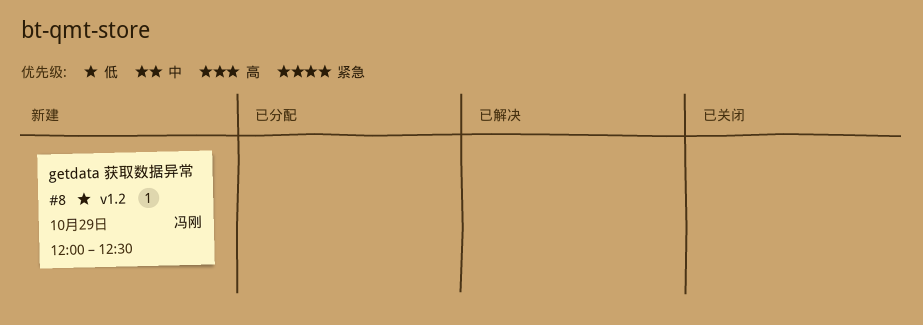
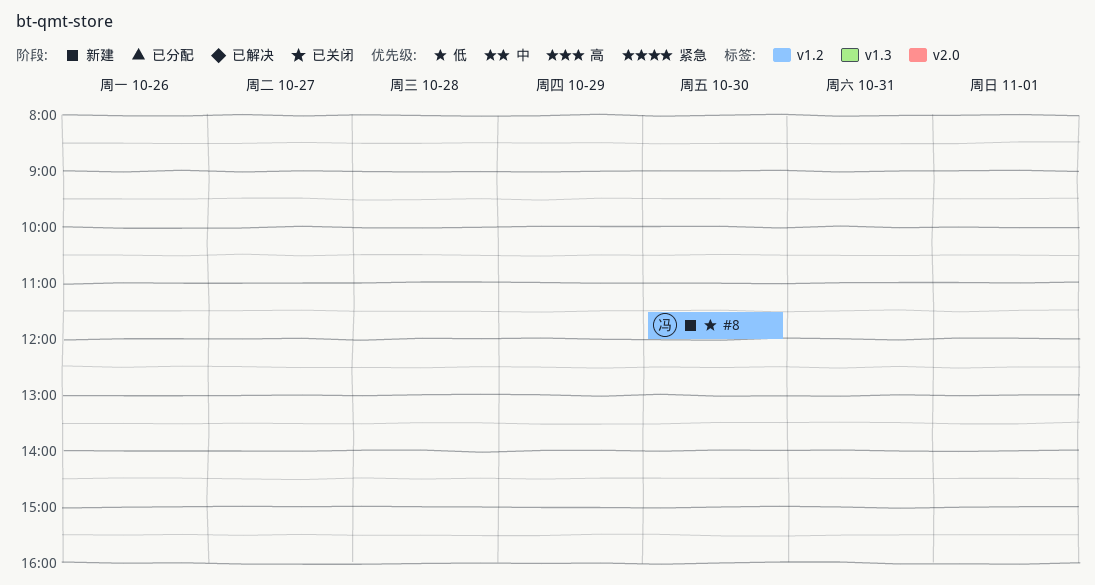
#8, day: Oct 29 -> Oct 30
#8, begins: 12:00 -> 11:30
#8, ends: 12:30 -> 12:00

